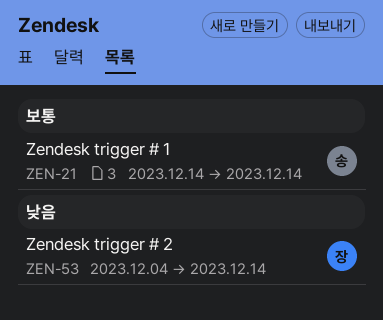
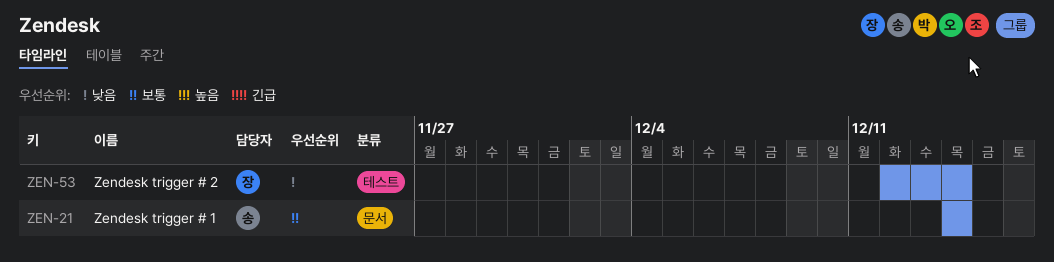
ZEN-53, start: Dec 4 -> Dec 12

